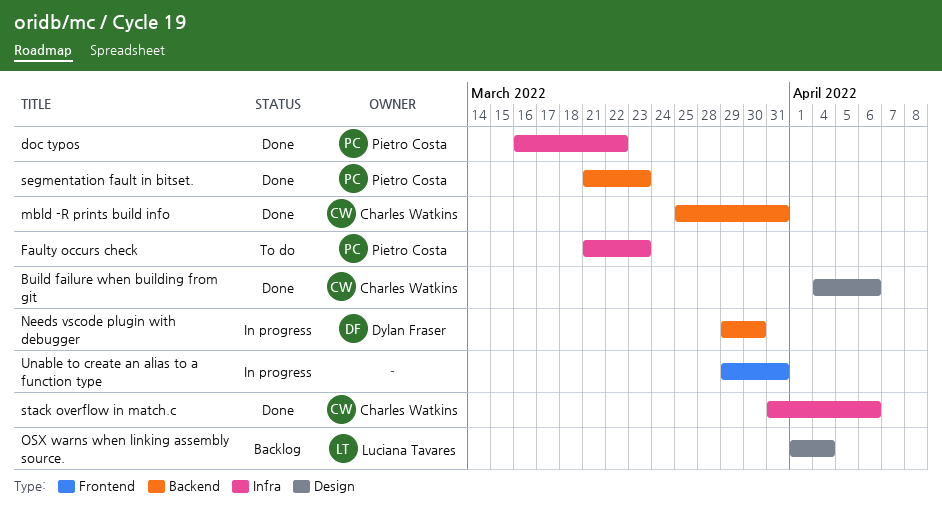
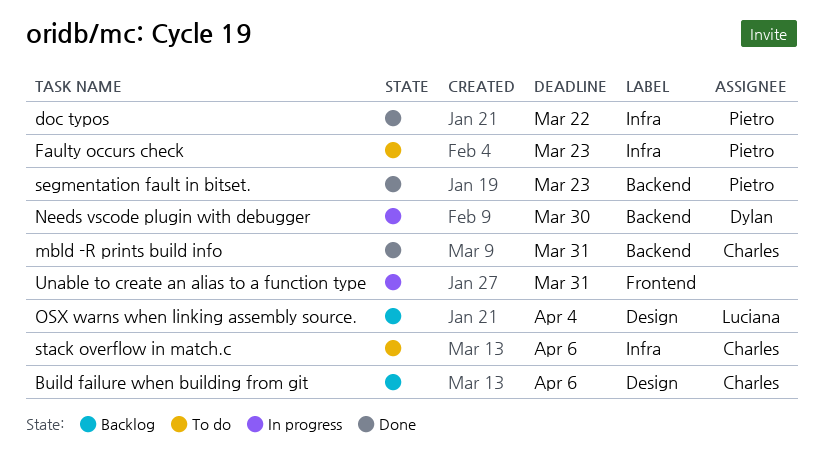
Build failure when building from git, status: Done -> Backlog
stack overflow in match.c, status: Done -> To do

